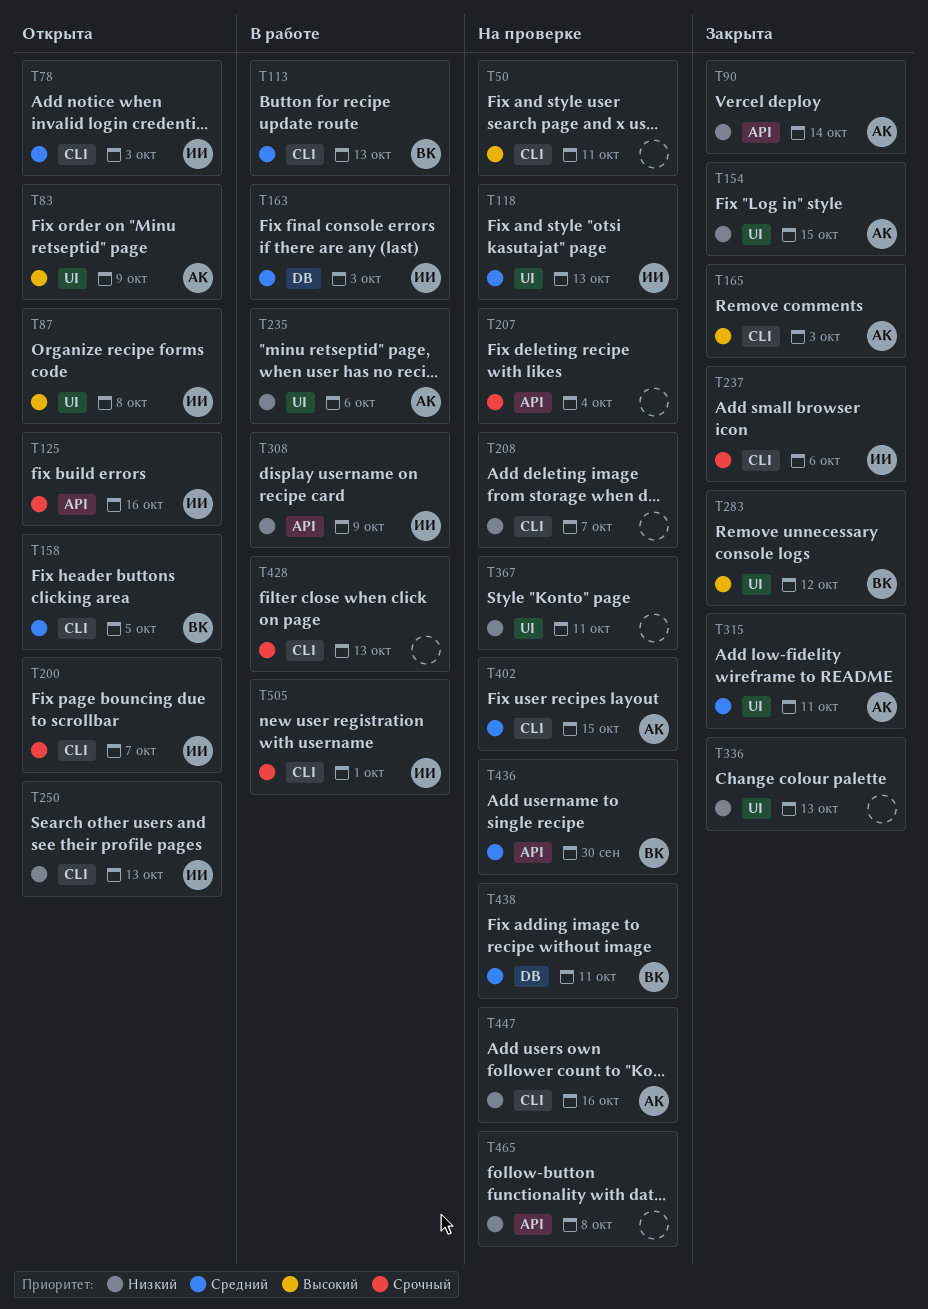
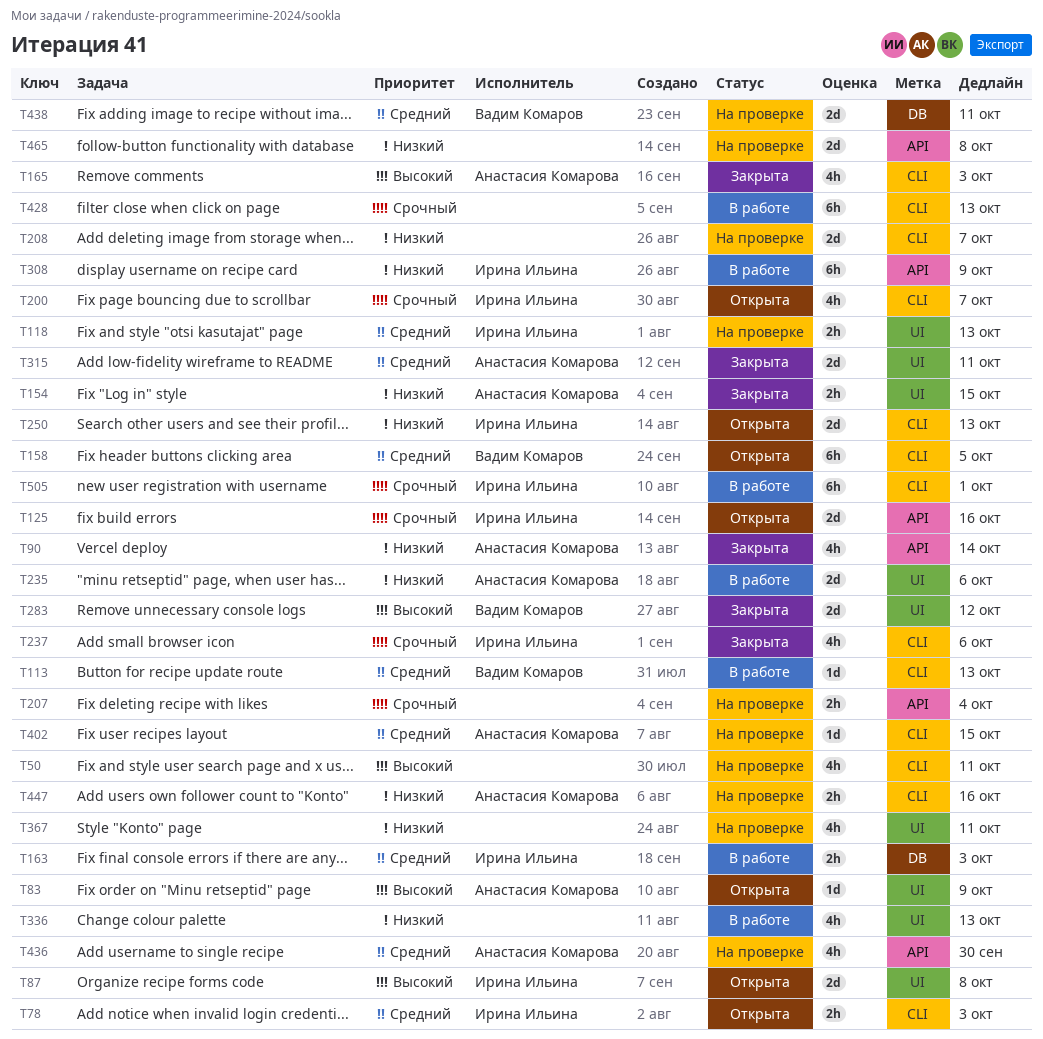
T336, status: Закрыта -> В работе
T436, owner: Вадим Комаров -> Анастасия Комарова

